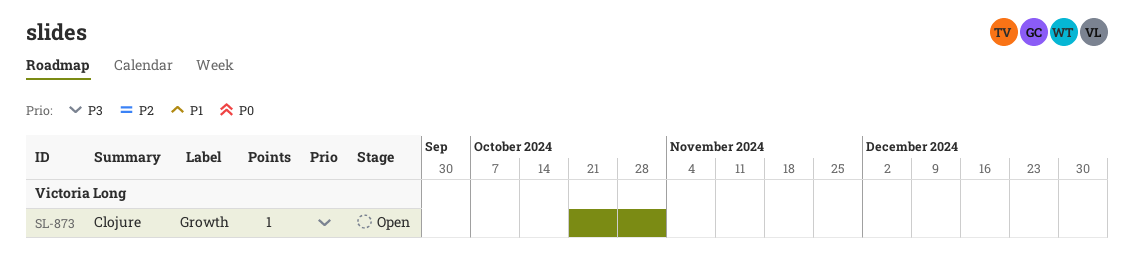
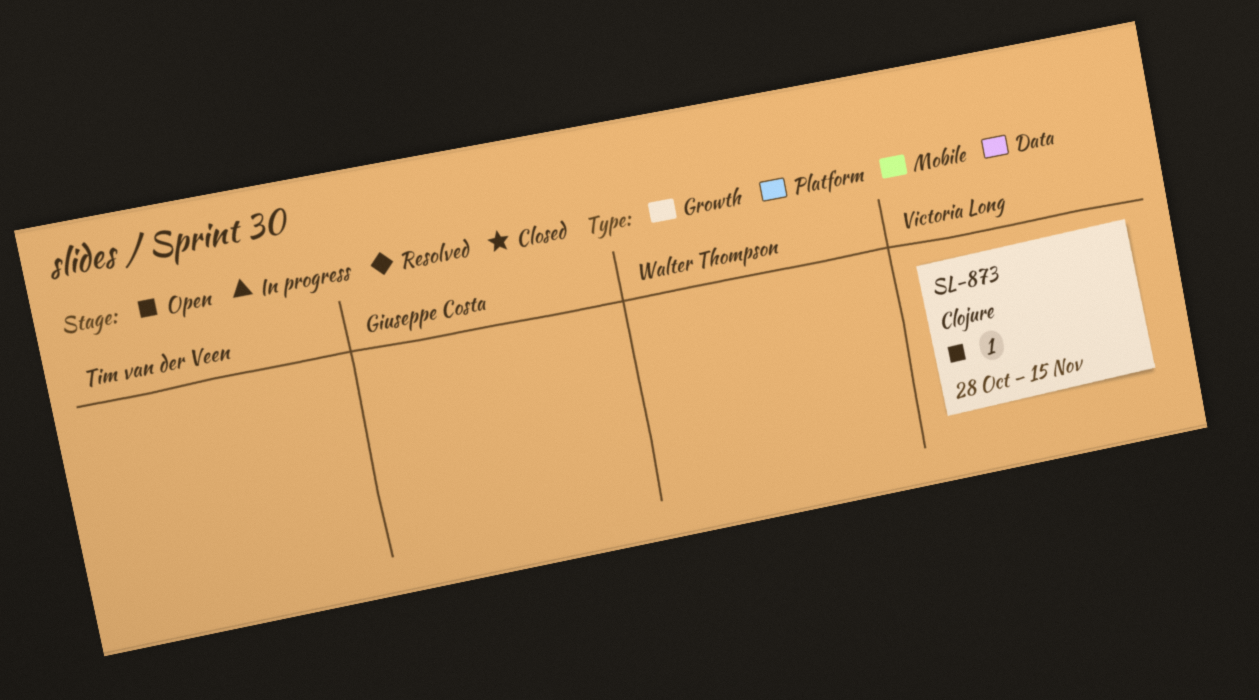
SL-873, start: Oct 21 -> Oct 28
SL-873, due: Nov 1 -> Nov 15

